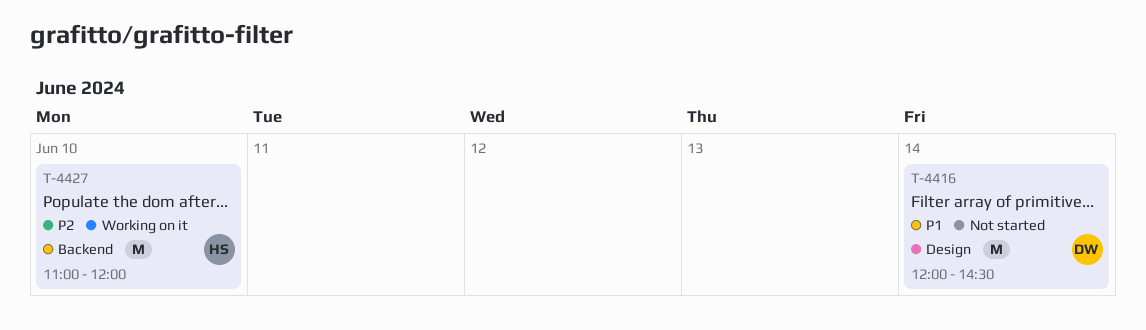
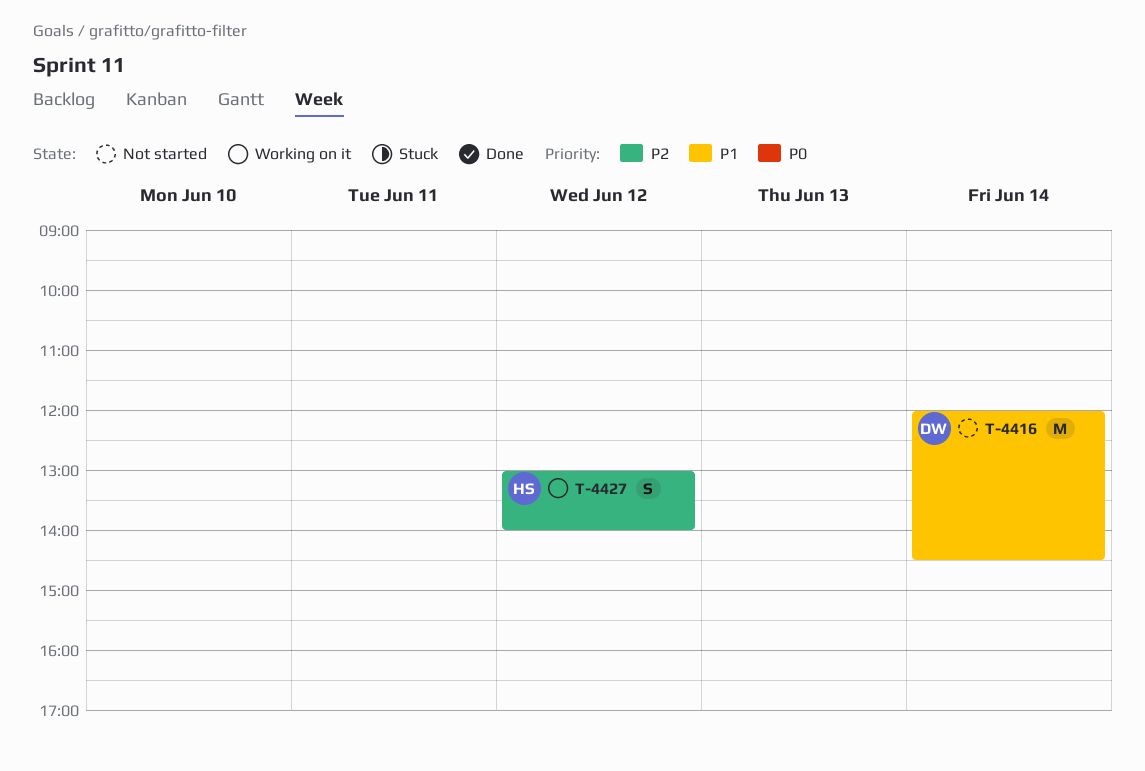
T-4427, estimate: M -> S
T-4427, day: Jun 10 -> Jun 12
T-4427, begins: 11:00 -> 13:00
T-4427, ends: 12:00 -> 14:00

